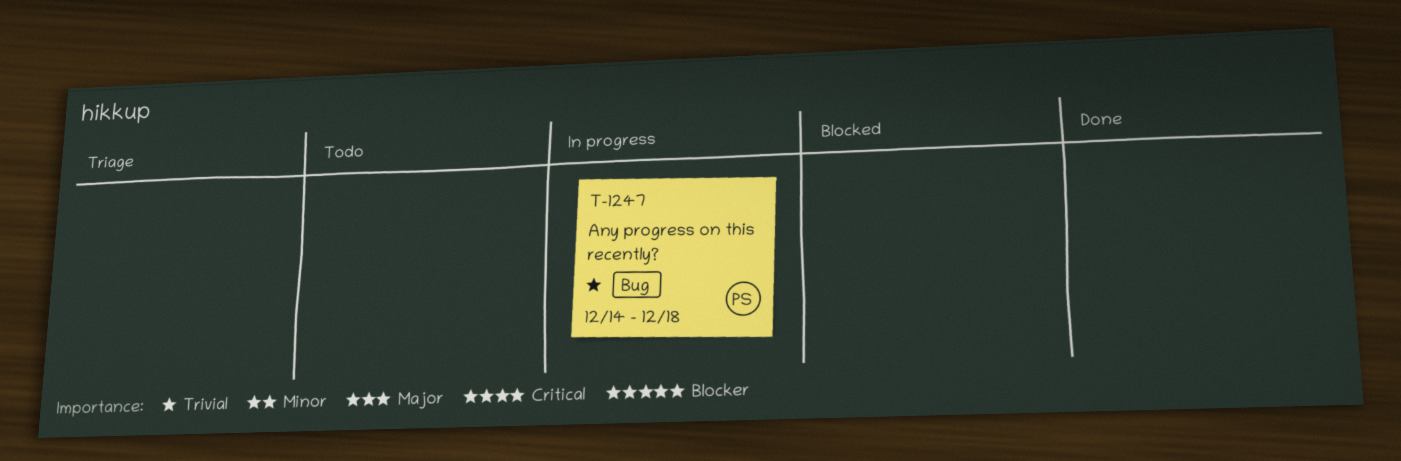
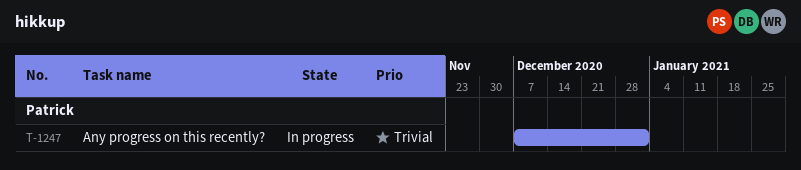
T-1247, start: Dec 14 -> Dec 7
T-1247, due: Dec 18 -> Jan 1

